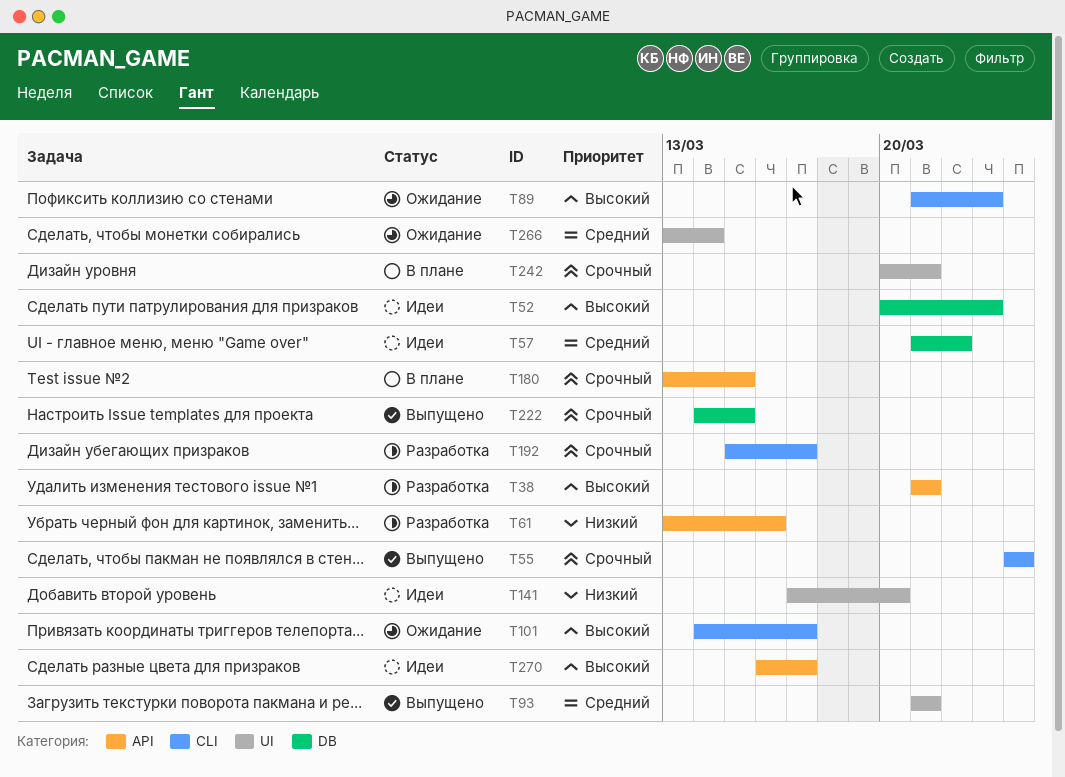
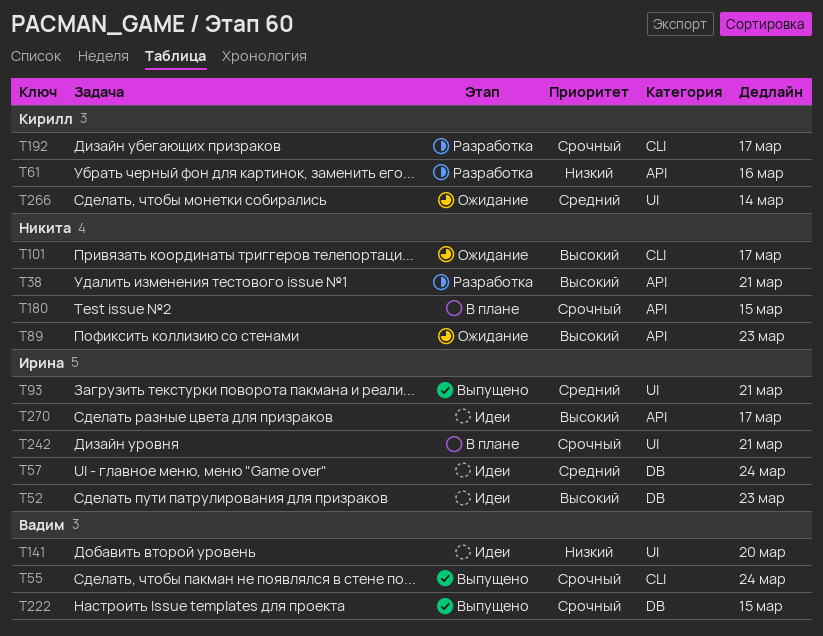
T57, due: Mar 22 -> Mar 24
T89, label: CLI -> API

